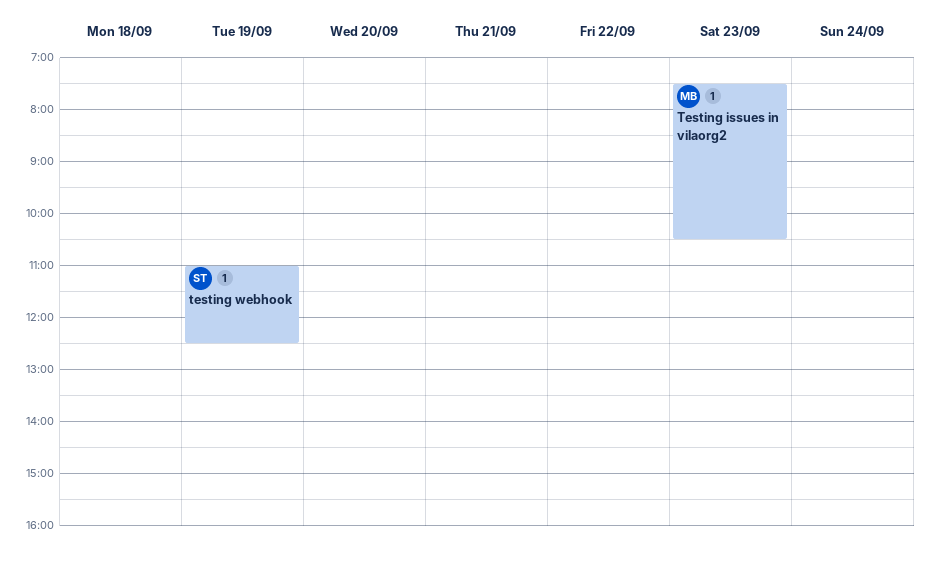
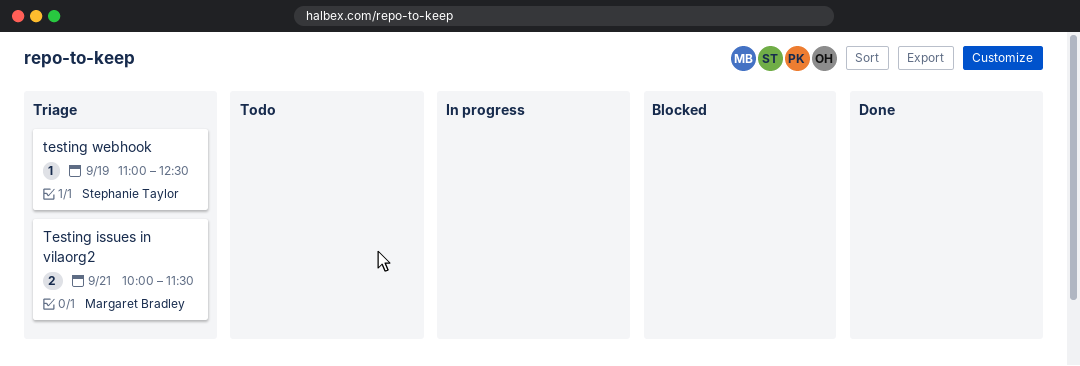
Testing issues in vilaorg2, estimate: 1 -> 2
Testing issues in vilaorg2, day: Sep 23 -> Sep 21
Testing issues in vilaorg2, begins: 07:30 -> 10:00
Testing issues in vilaorg2, ends: 10:30 -> 11:30

